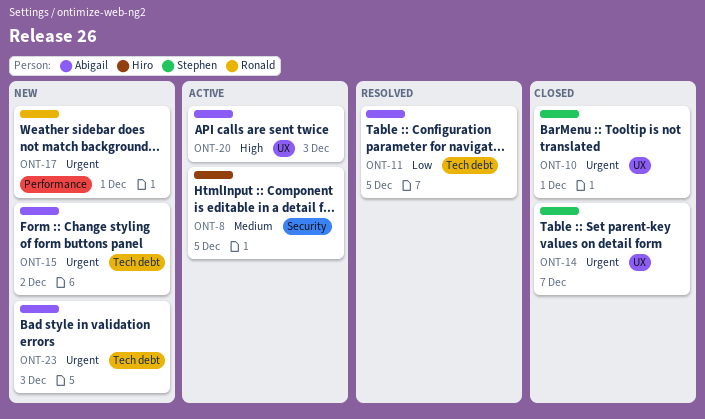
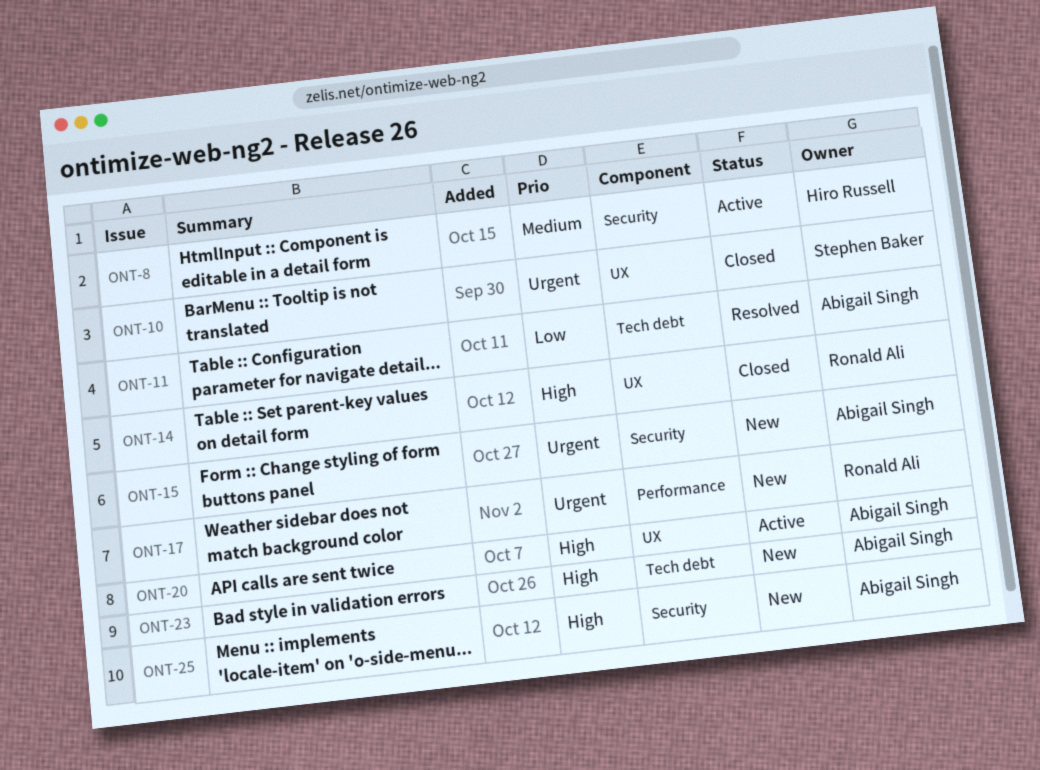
ONT-14, owner: Stephen Baker -> Ronald Ali
ONT-14, priority: Urgent -> High
ONT-15, label: Tech debt -> Security
ONT-23, priority: Urgent -> High
ONT-25: none -> present

